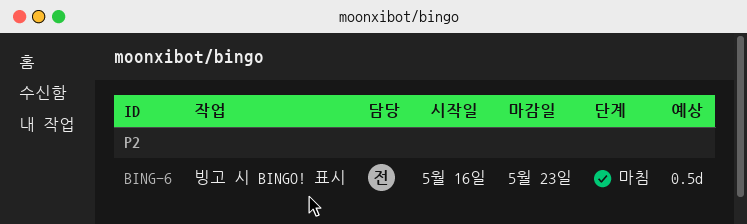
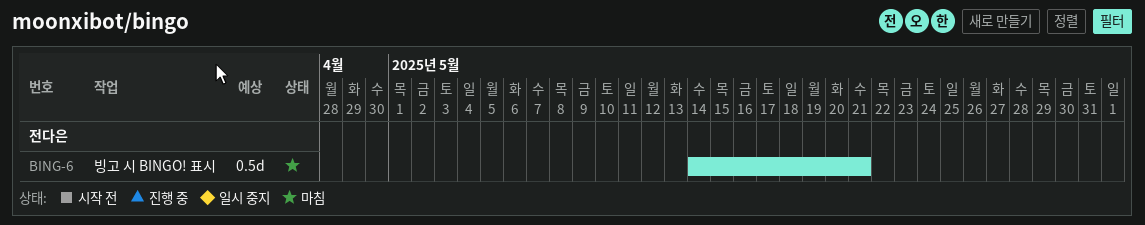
BING-6, start: May 16 -> May 14
BING-6, due: May 23 -> May 21

